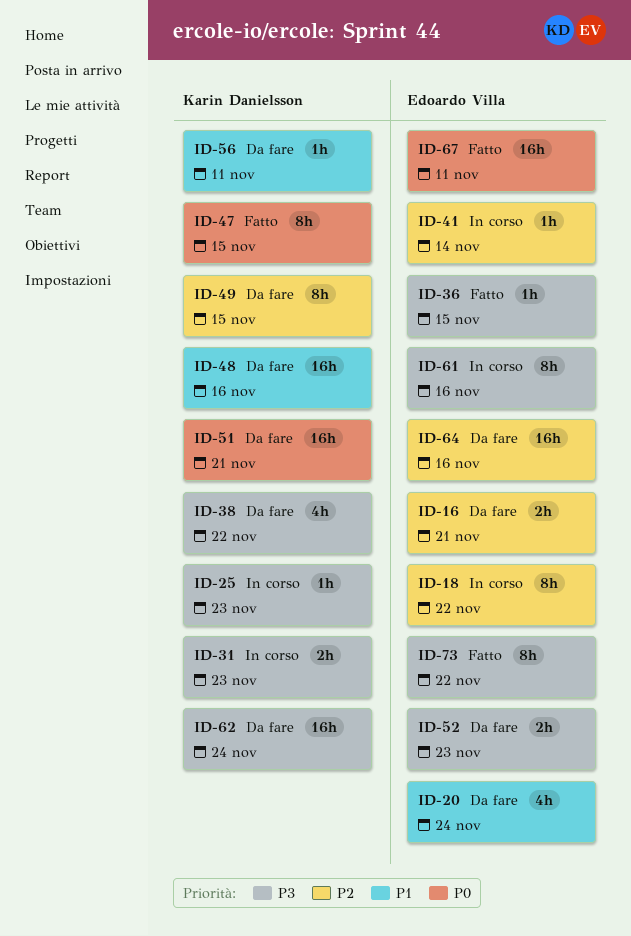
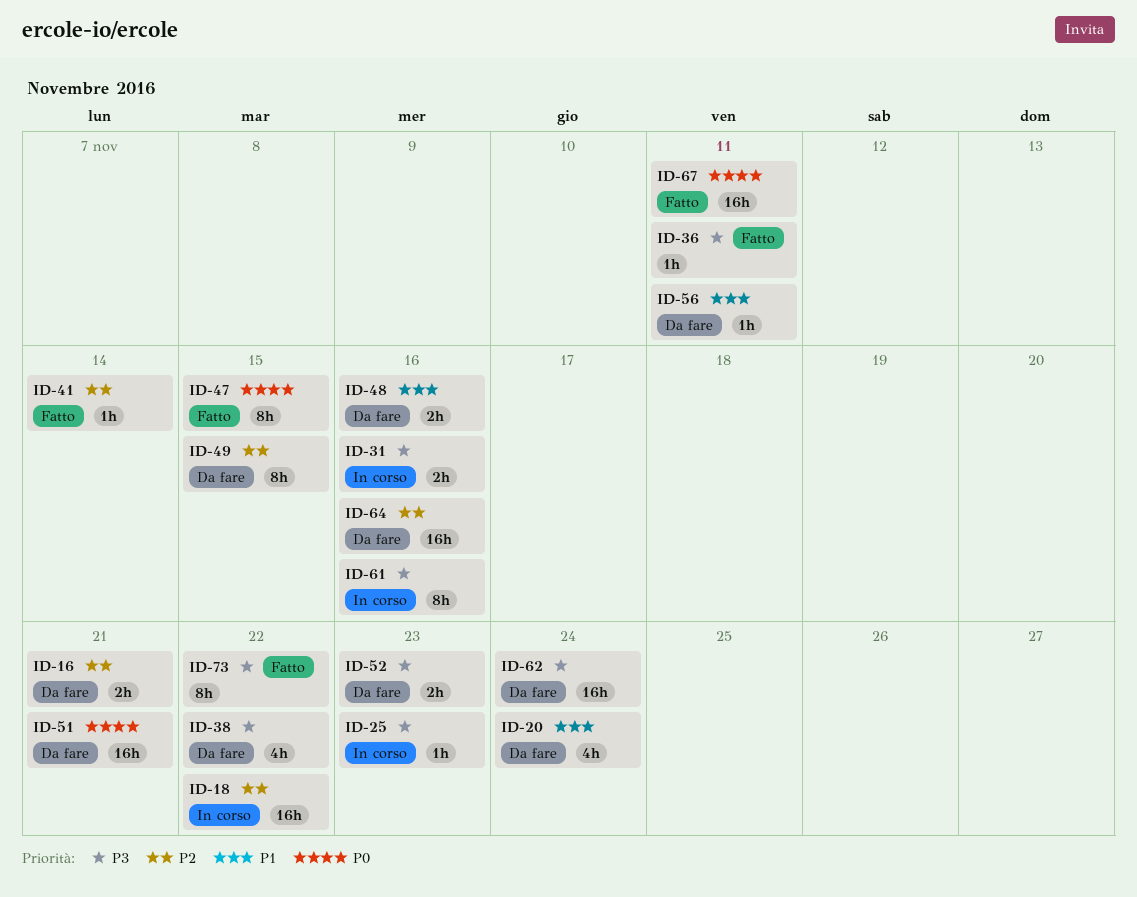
ID-18, estimate: 8h -> 16h
ID-31, due: Nov 23 -> Nov 16
ID-36, due: Nov 15 -> Nov 11
ID-41, status: In corso -> Fatto
ID-48, estimate: 16h -> 2h

